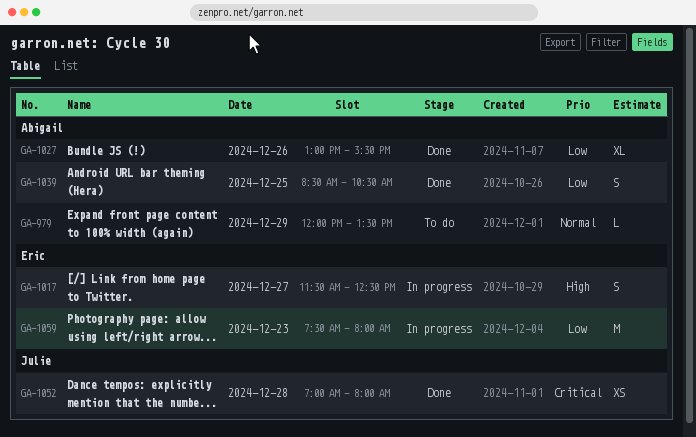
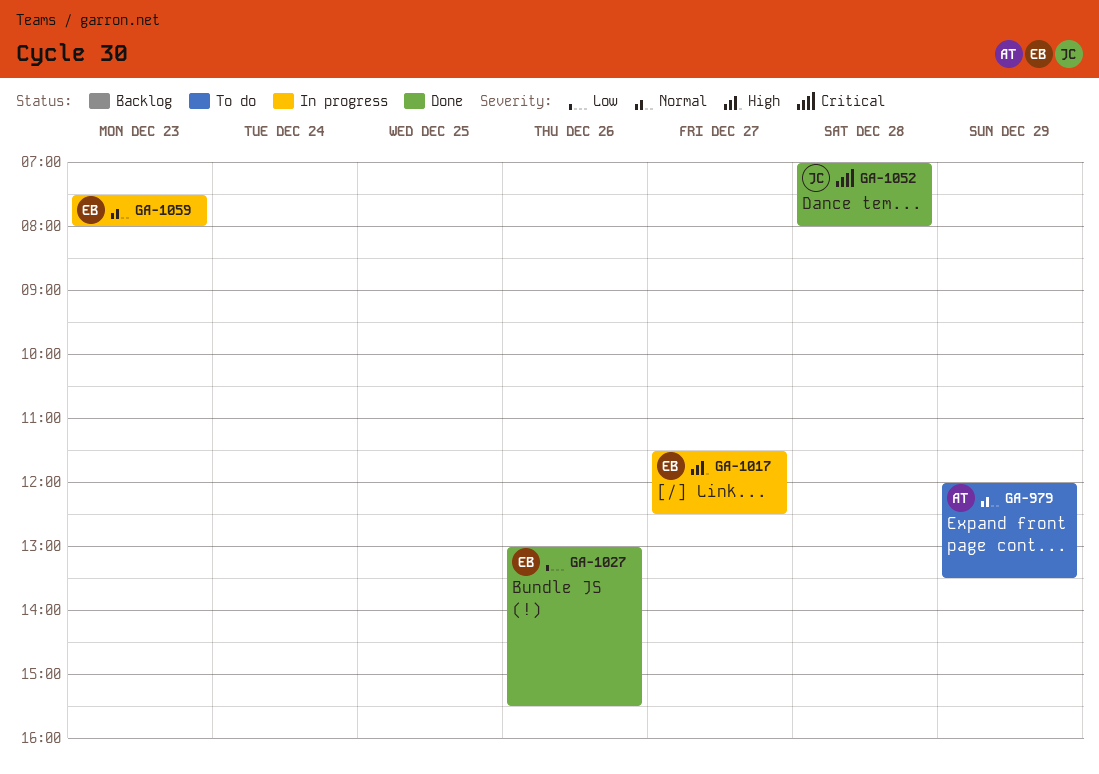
GA-1027, owner: Abigail -> Eric
GA-1039: present -> none
GA-1059, priority: Low -> Normal

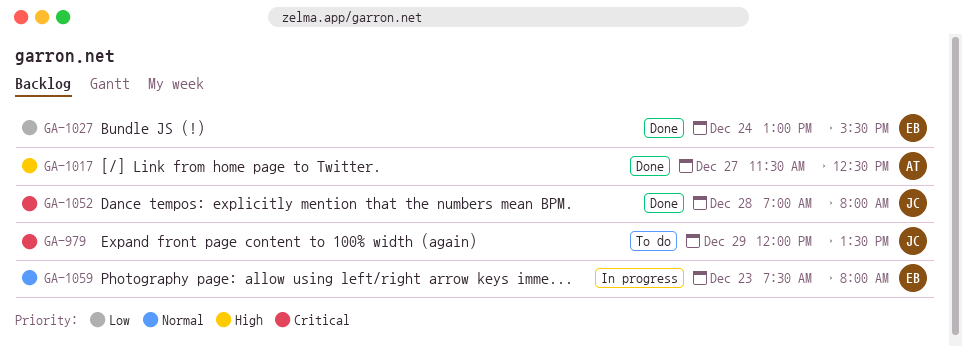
GA-979, owner: AT -> JC
GA-979, priority: Normal -> Critical
GA-1017, status: In progress -> Done
GA-1017, owner: EB -> AT
GA-1027, day: Dec 26 -> Dec 24

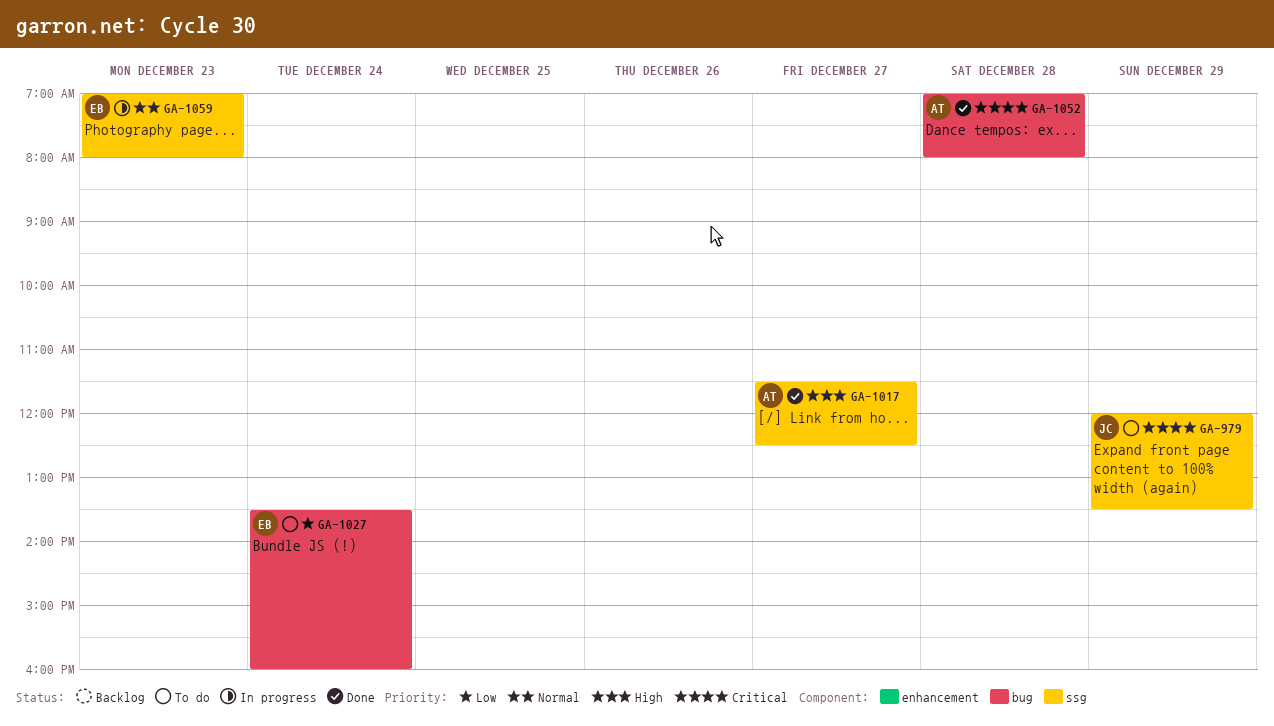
GA-1027, status: Done -> To do
GA-1027, begins: 13:00 -> 13:30
GA-1027, ends: 15:30 -> 16:00
GA-1052, owner: JC -> AT
GA-1059, begins: 07:30 -> 07:00

